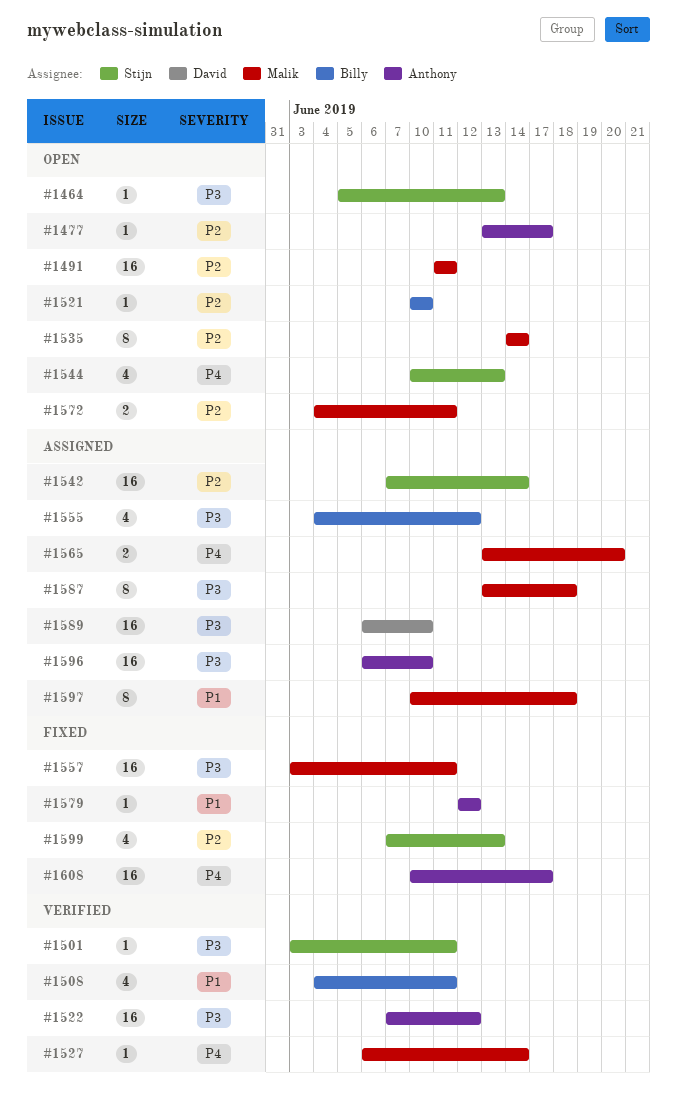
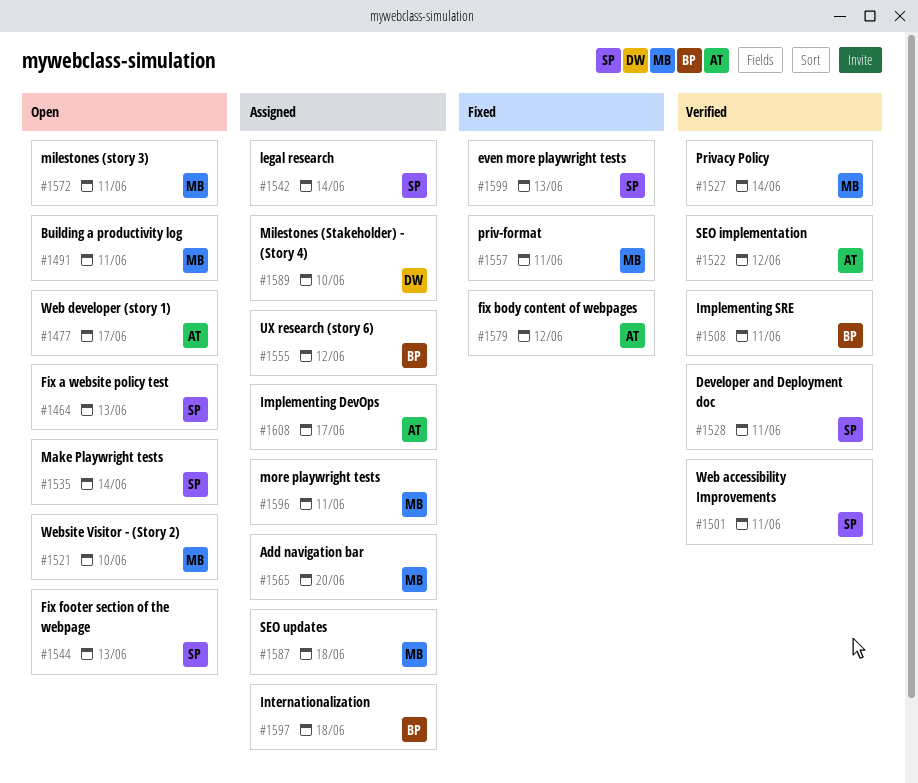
#1521, owner: Billy -> Malik
#1528: none -> present
#1535, owner: Malik -> Stijn
#1596, owner: Anthony -> Malik
#1596, due: Jun 10 -> Jun 11
#1597, owner: Malik -> Billy
#1608, status: Fixed -> Assigned

